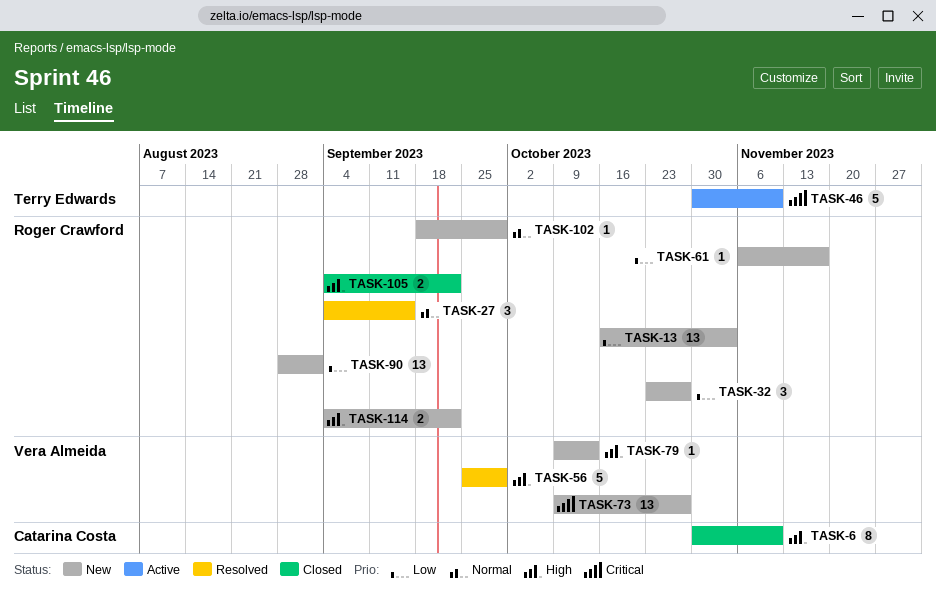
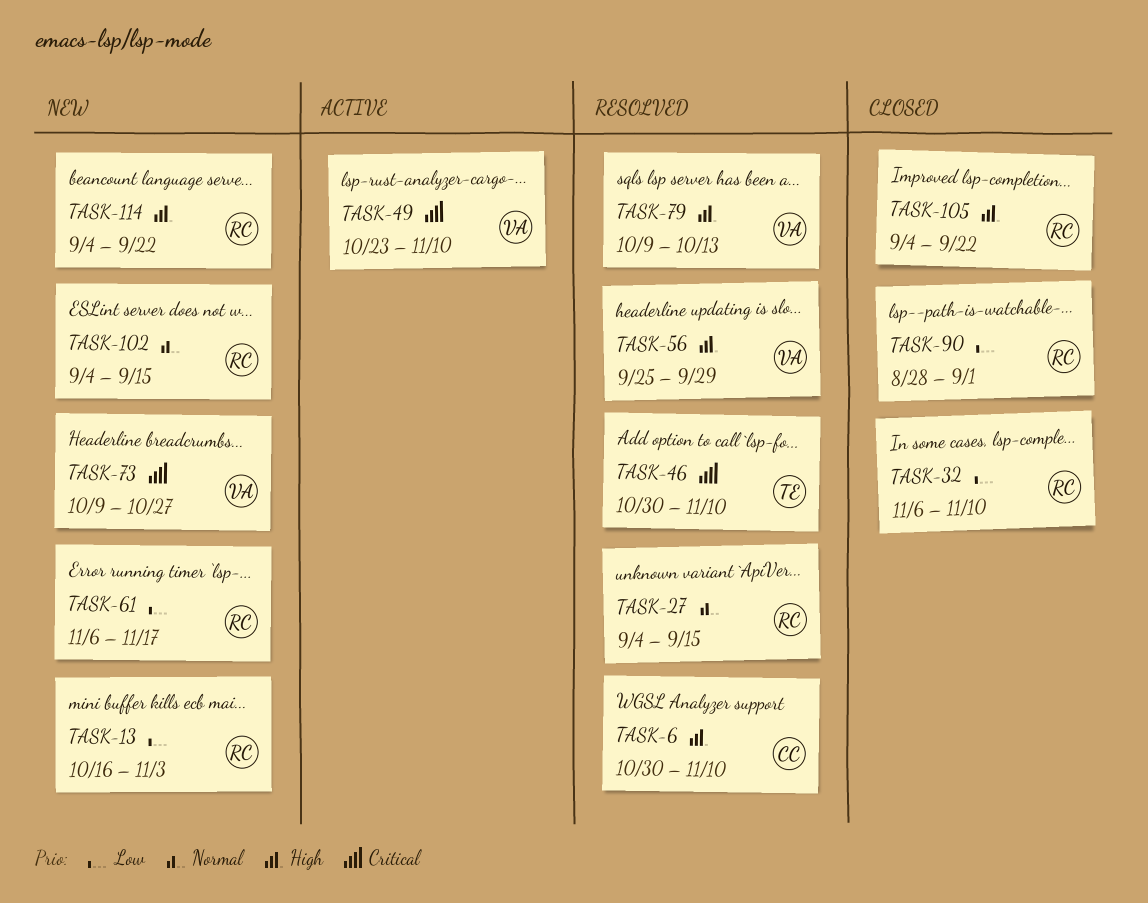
TASK-6, status: Closed -> Resolved
TASK-32, status: New -> Closed
TASK-32, start: Oct 23 -> Nov 6
TASK-32, due: Oct 27 -> Nov 10
TASK-46, status: Active -> Resolved
TASK-49: none -> present
TASK-79, status: New -> Resolved
TASK-90, status: New -> Closed
TASK-102, start: Sep 18 -> Sep 4
TASK-102, due: Sep 29 -> Sep 15

